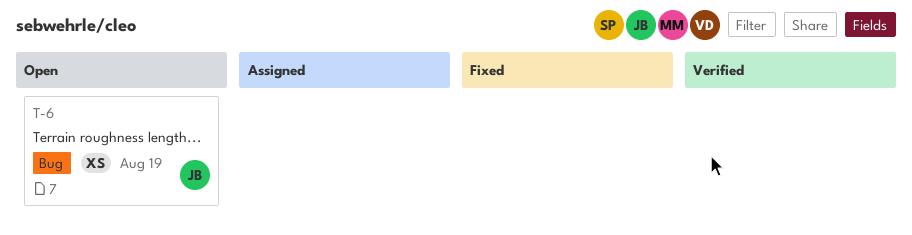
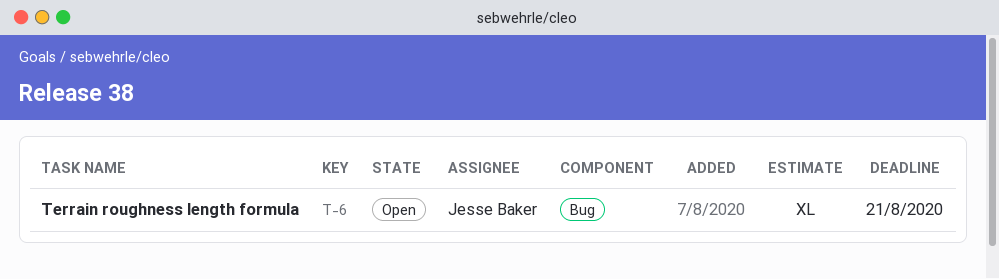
T-6, estimate: XS -> XL
T-6, due: Aug 19 -> Aug 21

